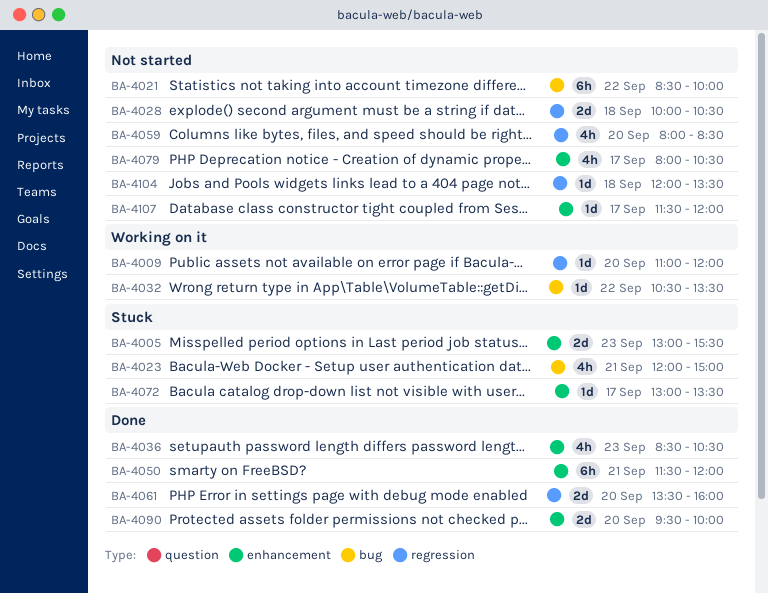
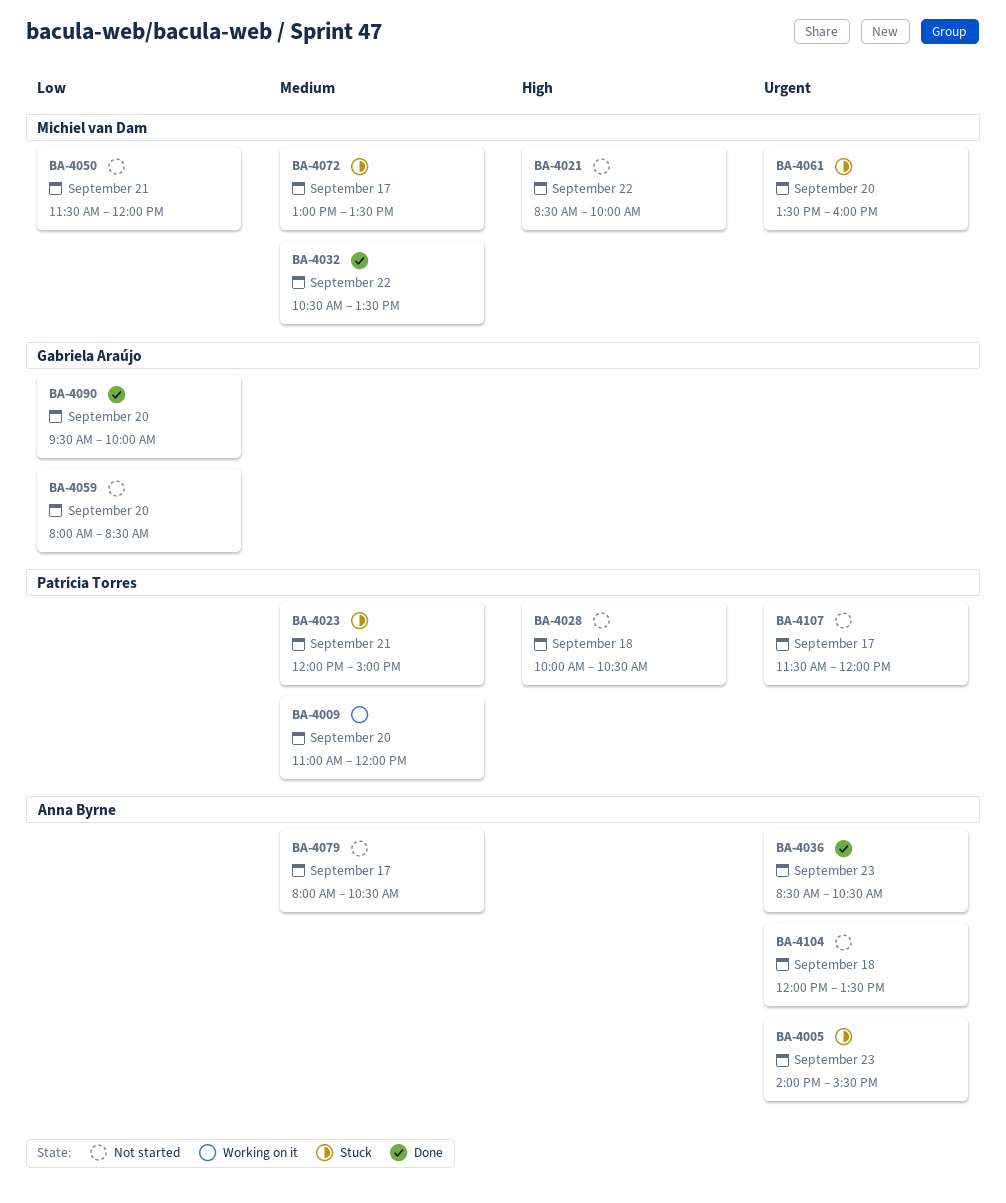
BA-4005, begins: 13:00 -> 14:00
BA-4032, status: Working on it -> Done
BA-4050, status: Done -> Not started
BA-4061, status: Done -> Stuck

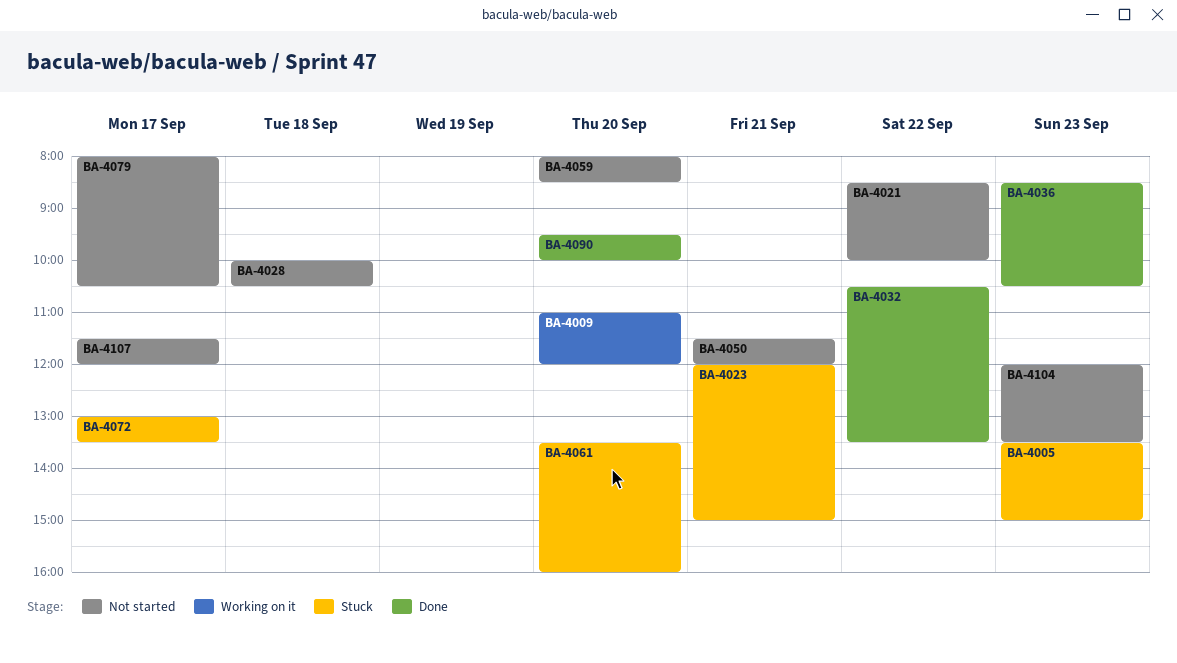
BA-4005, begins: 14:00 -> 13:30
BA-4005, ends: 15:30 -> 15:00
BA-4104, day: Sep 18 -> Sep 23

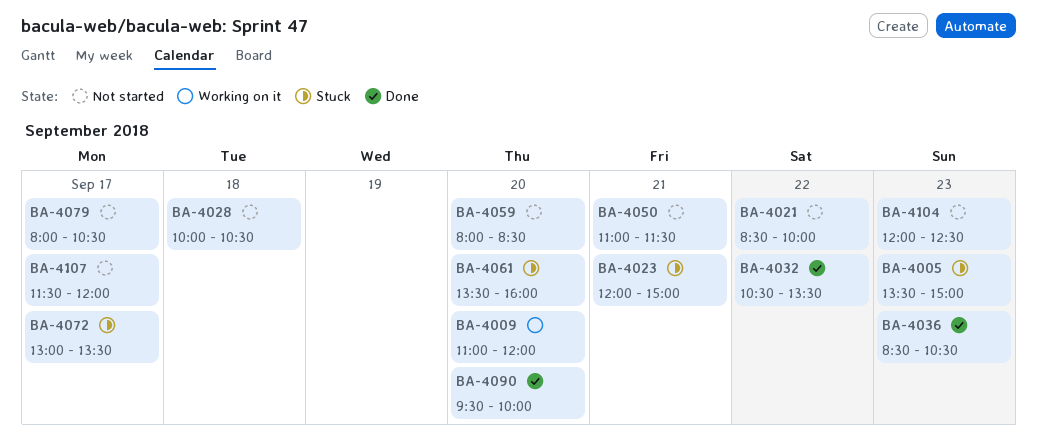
BA-4050, begins: 11:30 -> 11:00
BA-4050, ends: 12:00 -> 11:30
BA-4104, ends: 13:30 -> 12:30

